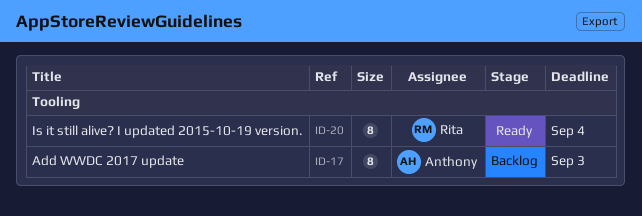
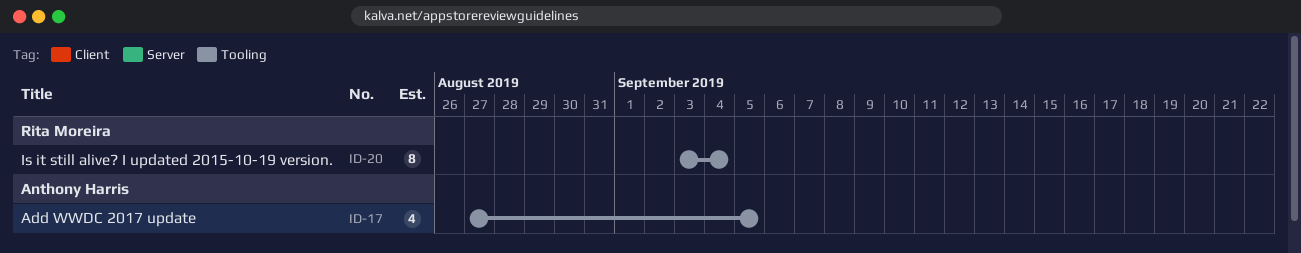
ID-17, estimate: 8 -> 4
ID-17, due: Sep 3 -> Sep 5

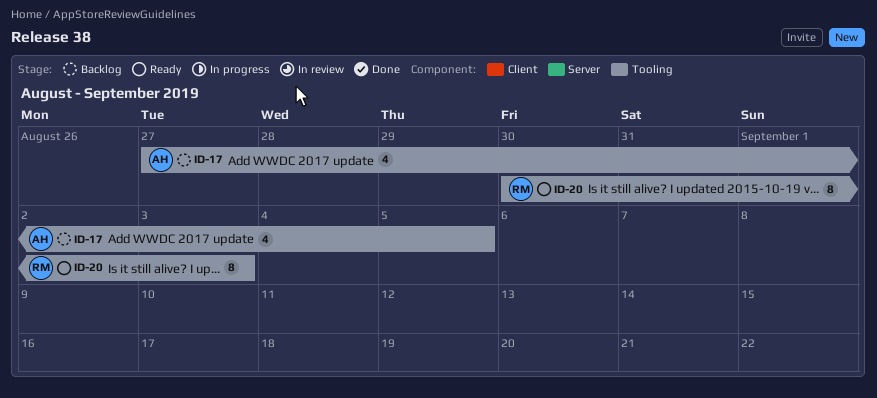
ID-20, start: Sep 3 -> Aug 30
ID-20, due: Sep 4 -> Sep 3

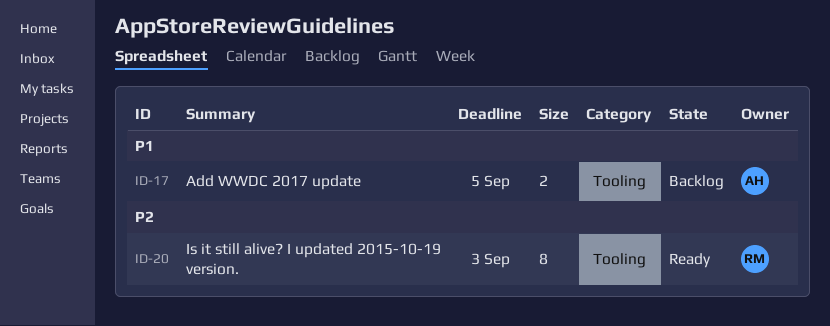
ID-17, estimate: 4 -> 2

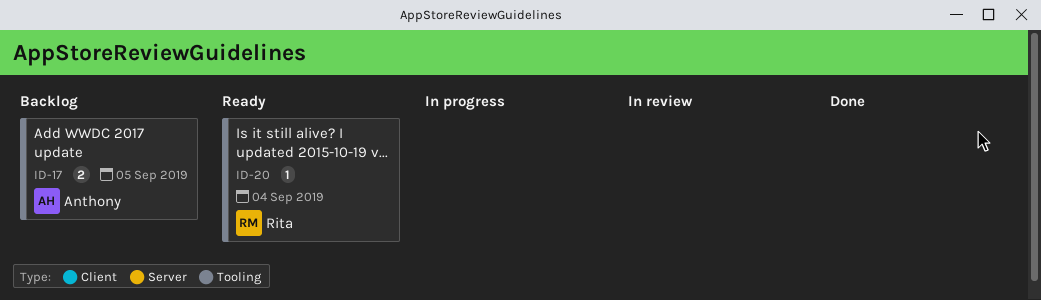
ID-20, estimate: 8 -> 1
ID-20, due: Sep 3 -> Sep 4

